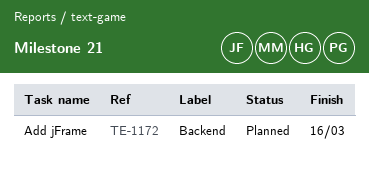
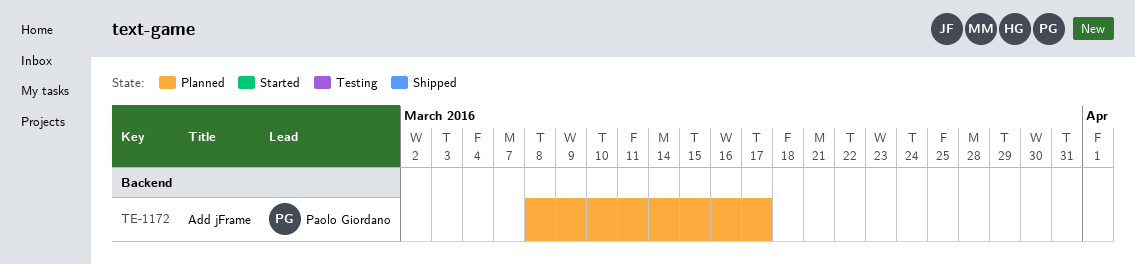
TE-1172, due: Mar 16 -> Mar 17

